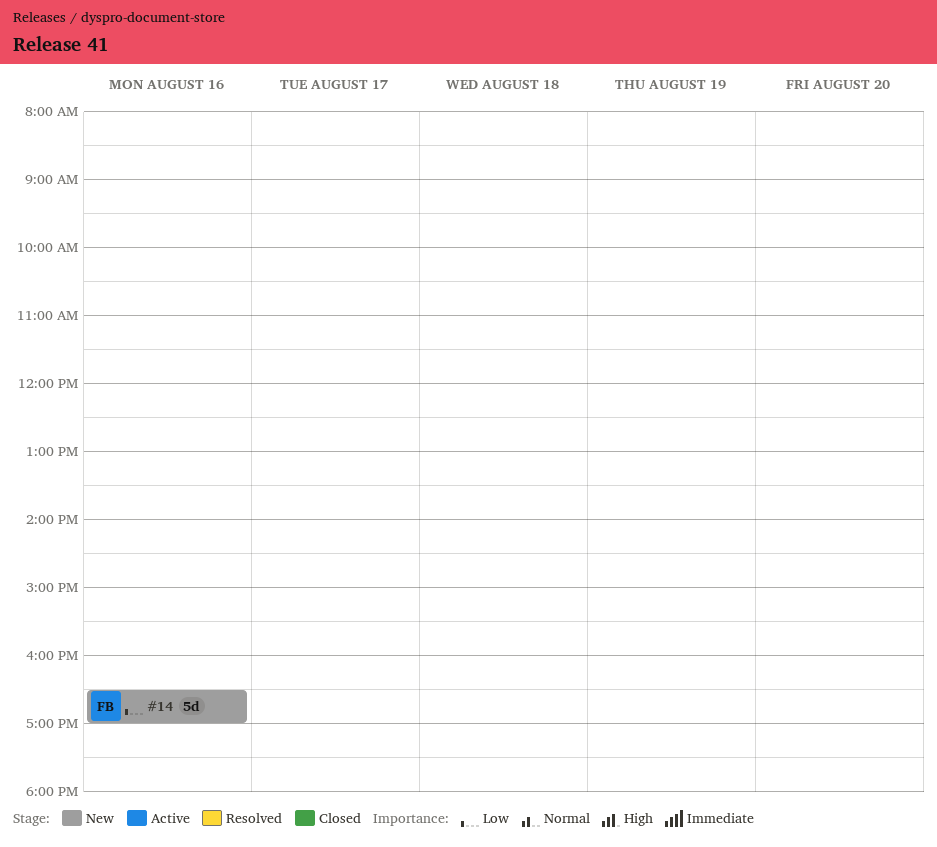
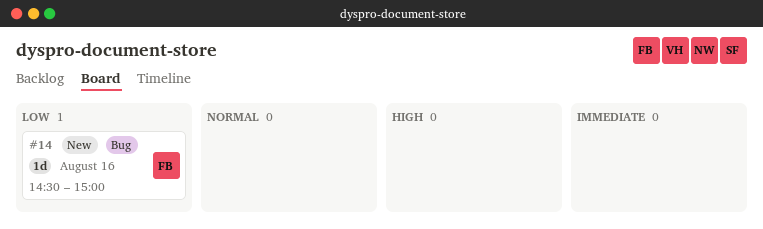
#14, estimate: 5d -> 1d
#14, begins: 16:30 -> 14:30
#14, ends: 17:00 -> 15:00

